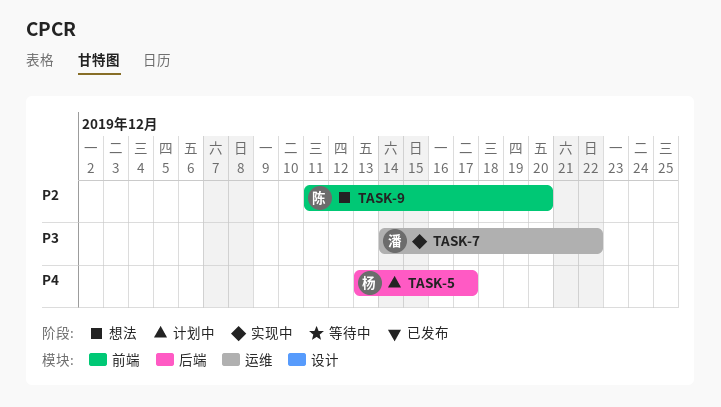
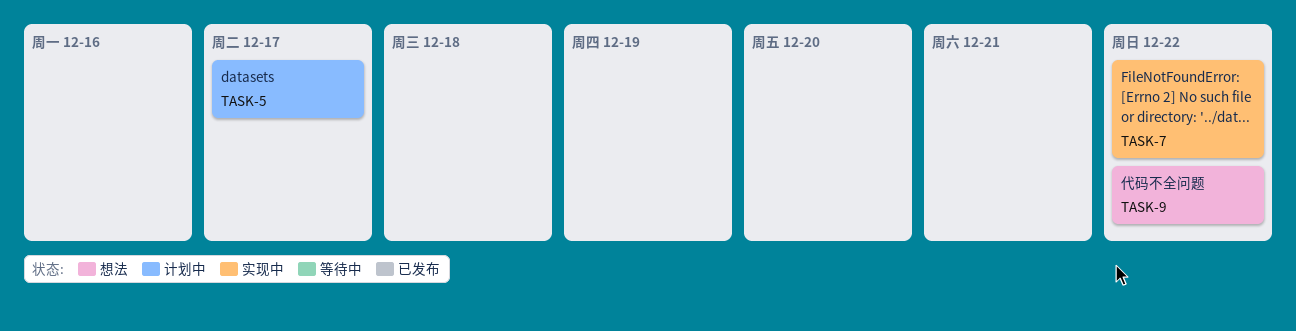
TASK-9, due: Dec 20 -> Dec 22

